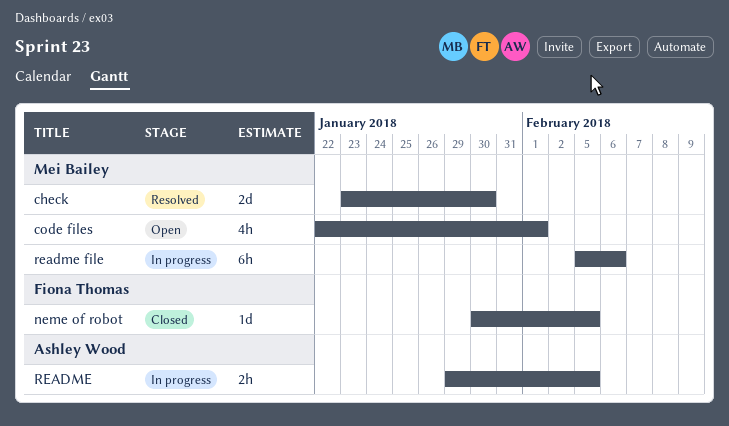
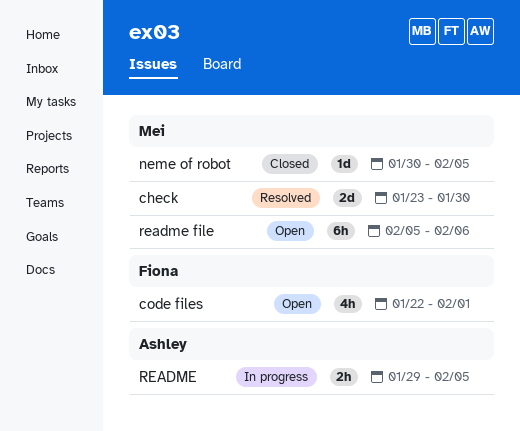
code files, owner: Mei Bailey -> Fiona Thomas
neme of robot, owner: Fiona Thomas -> Mei Bailey
readme file, status: In progress -> Open

